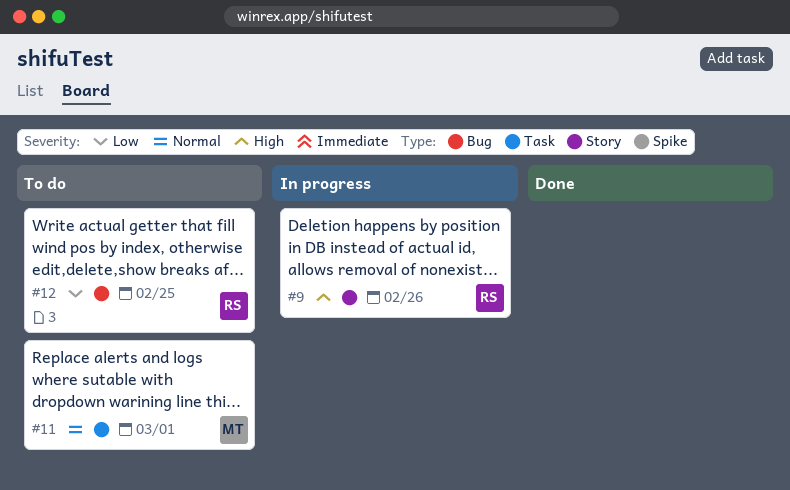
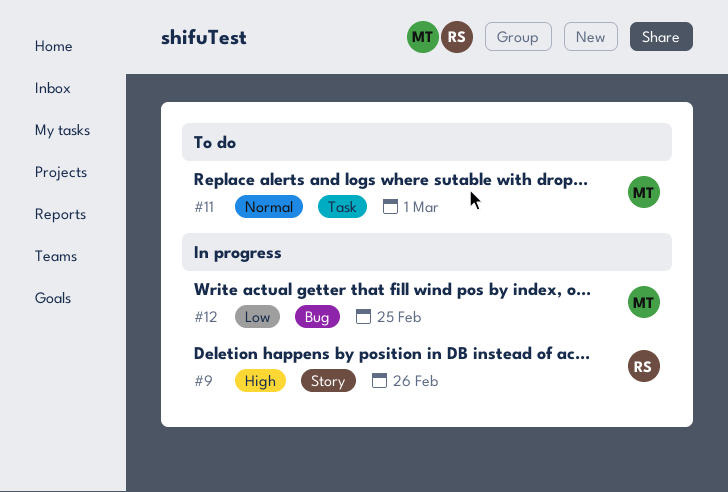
#12, status: To do -> In progress
#12, owner: RS -> MT

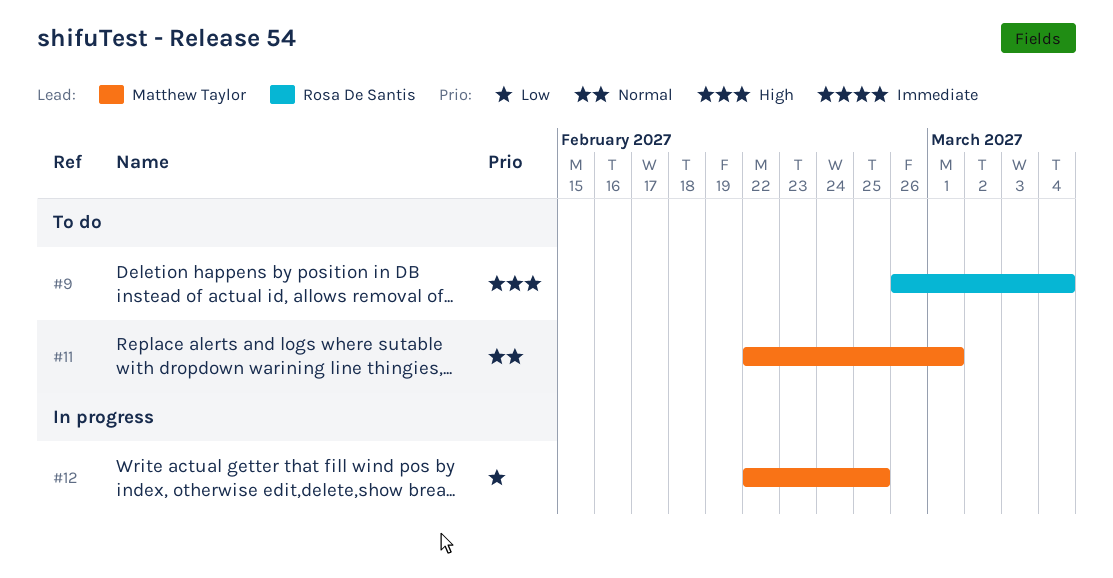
#9, status: In progress -> To do
#9, due: Feb 26 -> Mar 4

